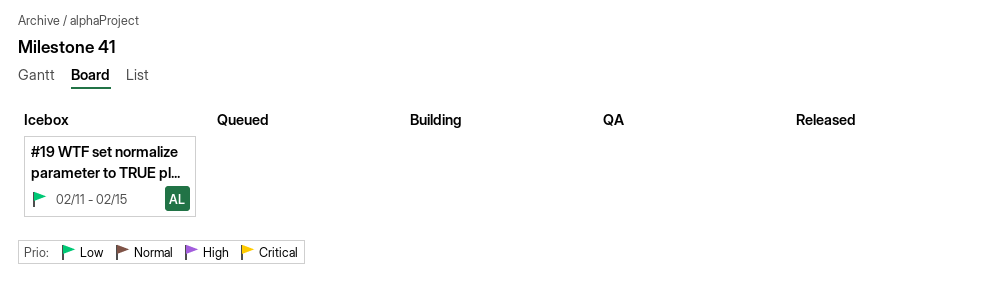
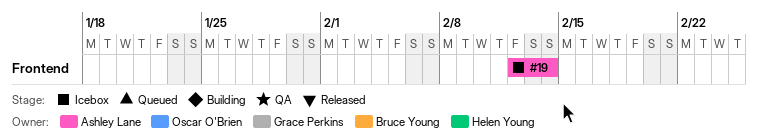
#19, start: Feb 11 -> Feb 12
#19, due: Feb 15 -> Feb 14

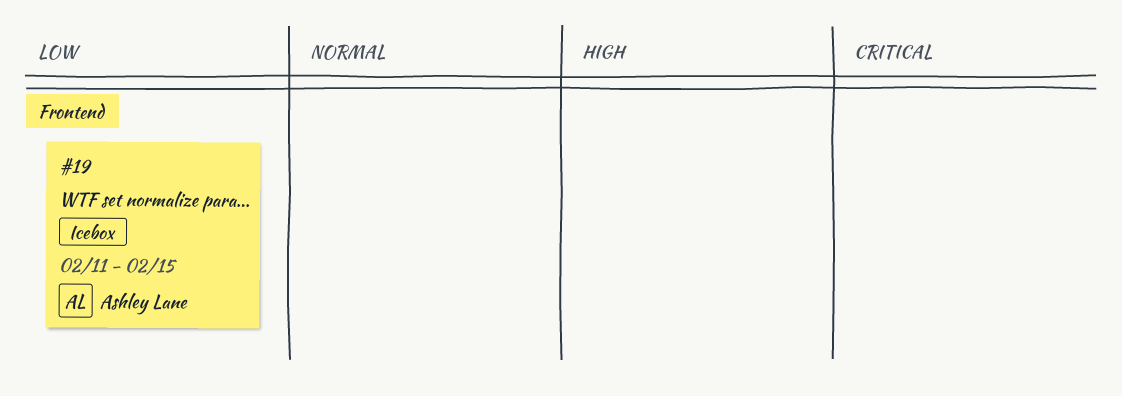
#19, start: Feb 12 -> Feb 11
#19, due: Feb 14 -> Feb 15

